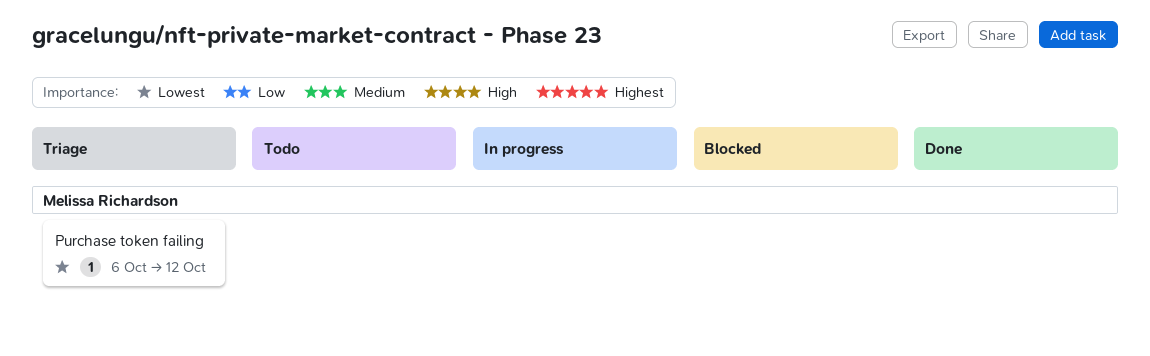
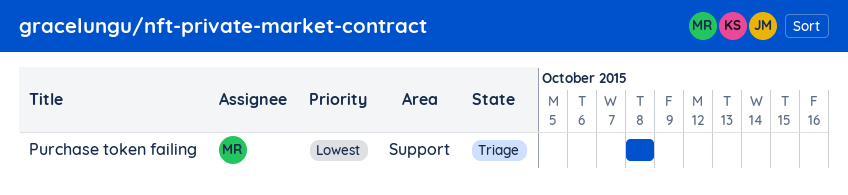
Purchase token failing, start: Oct 6 -> Oct 8
Purchase token failing, due: Oct 12 -> Oct 8

